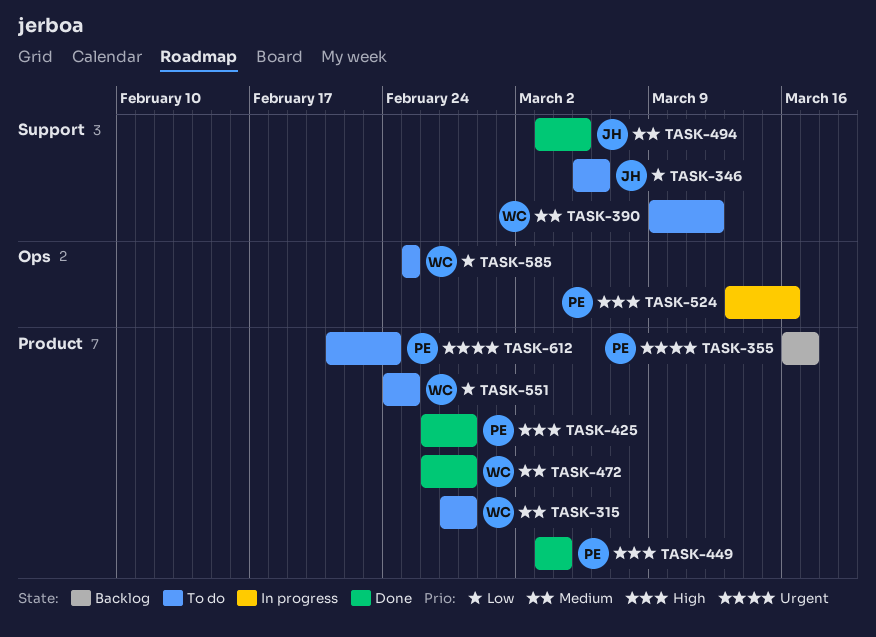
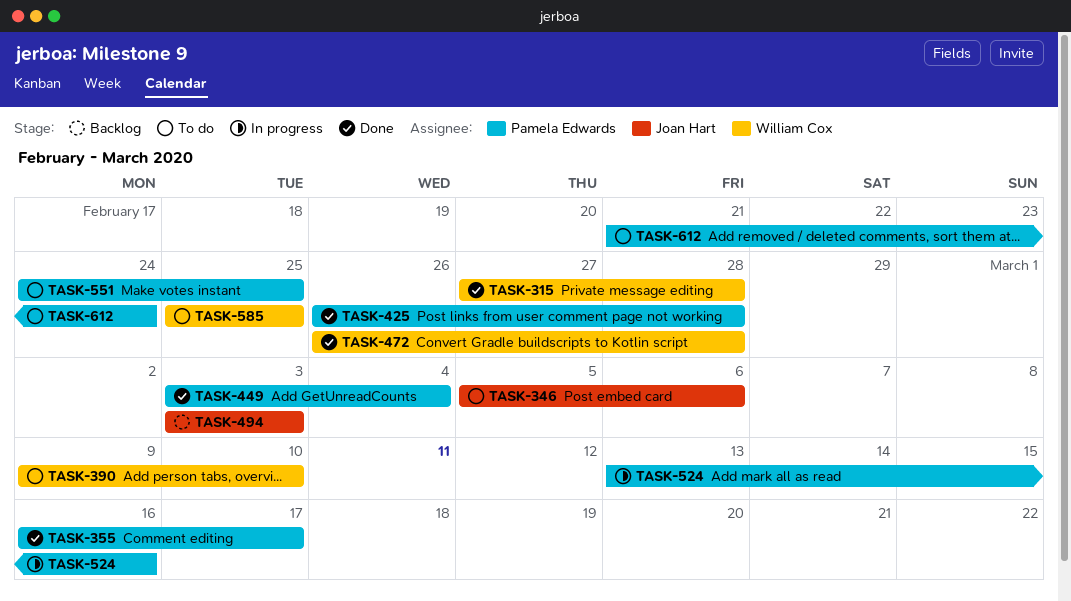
TASK-315, status: To do -> Done
TASK-355, status: Backlog -> Done
TASK-390, due: Mar 12 -> Mar 10
TASK-494, status: Done -> Backlog
TASK-494, due: Mar 5 -> Mar 3
TASK-551, owner: William Cox -> Pamela Edwards

